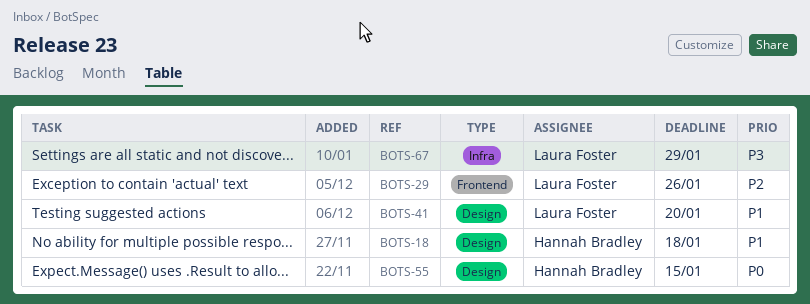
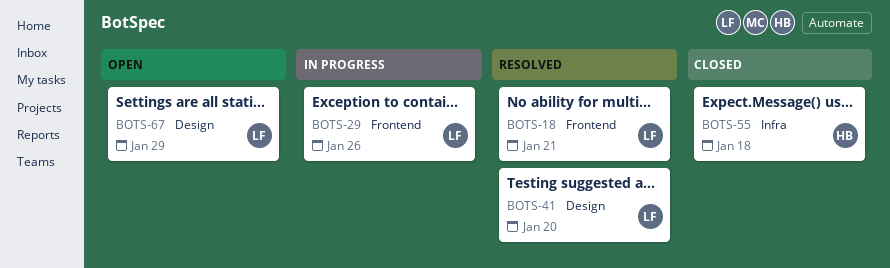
BOTS-18, owner: Hannah Bradley -> Laura Foster
BOTS-18, label: Design -> Frontend
BOTS-18, due: Jan 18 -> Jan 21
BOTS-55, label: Design -> Infra
BOTS-55, due: Jan 15 -> Jan 18
BOTS-67, label: Infra -> Design

